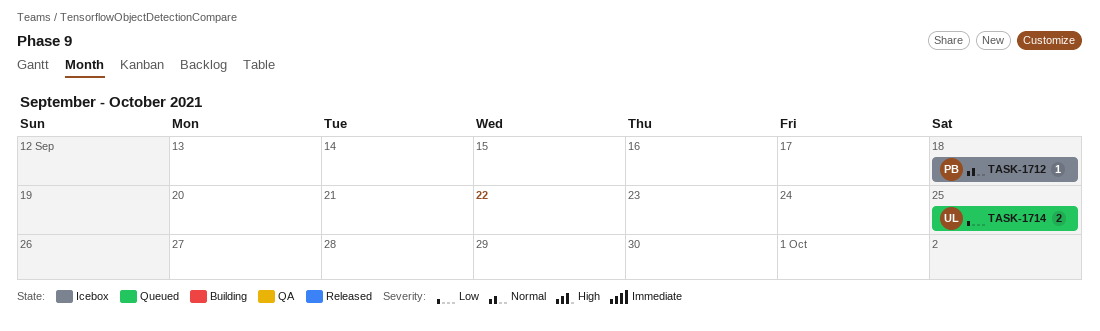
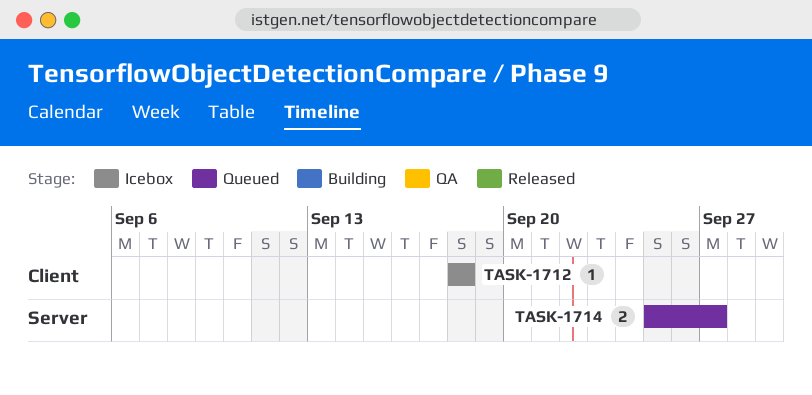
TASK-1714, due: Sep 25 -> Sep 27

